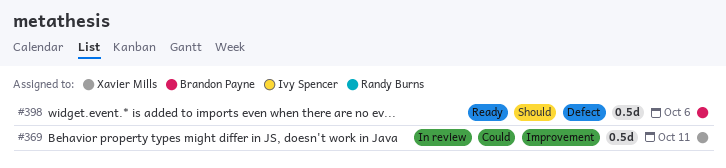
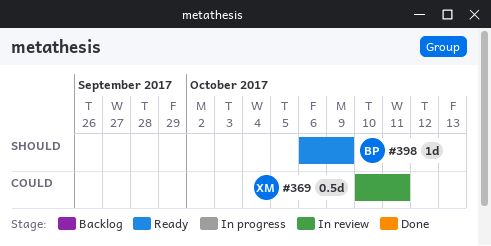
#398, estimate: 0.5d -> 1d
#398, due: Oct 6 -> Oct 9

